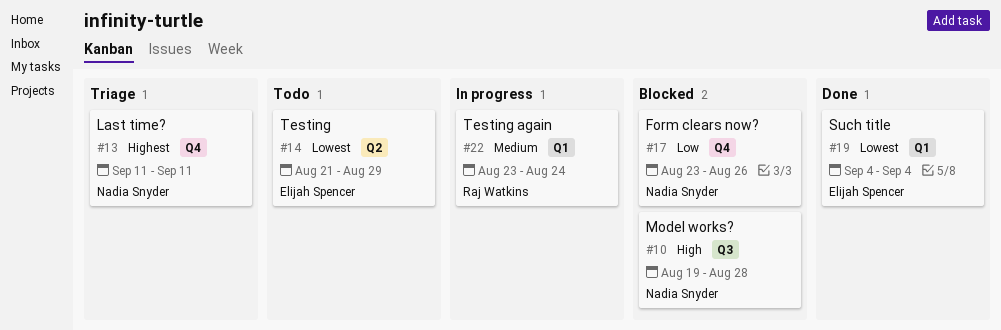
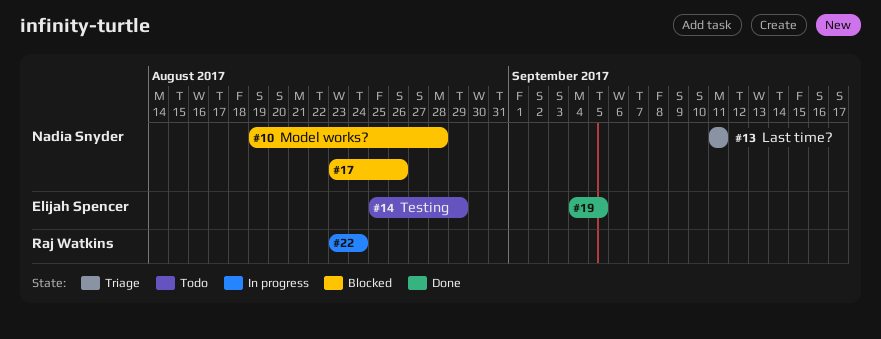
#14, start: Aug 21 -> Aug 25
#19, due: Sep 4 -> Sep 5

